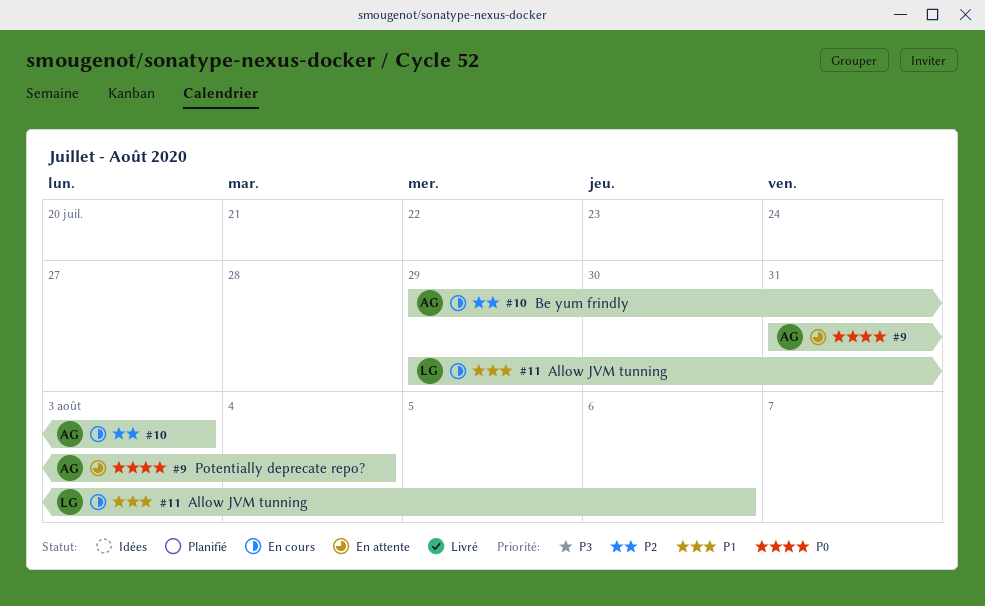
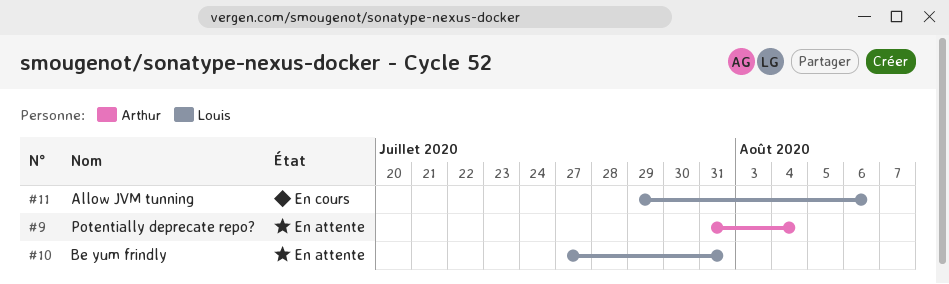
#10, status: En cours -> En attente
#10, owner: Arthur -> Louis
#10, start: Jul 29 -> Jul 27
#10, due: Aug 3 -> Jul 31

